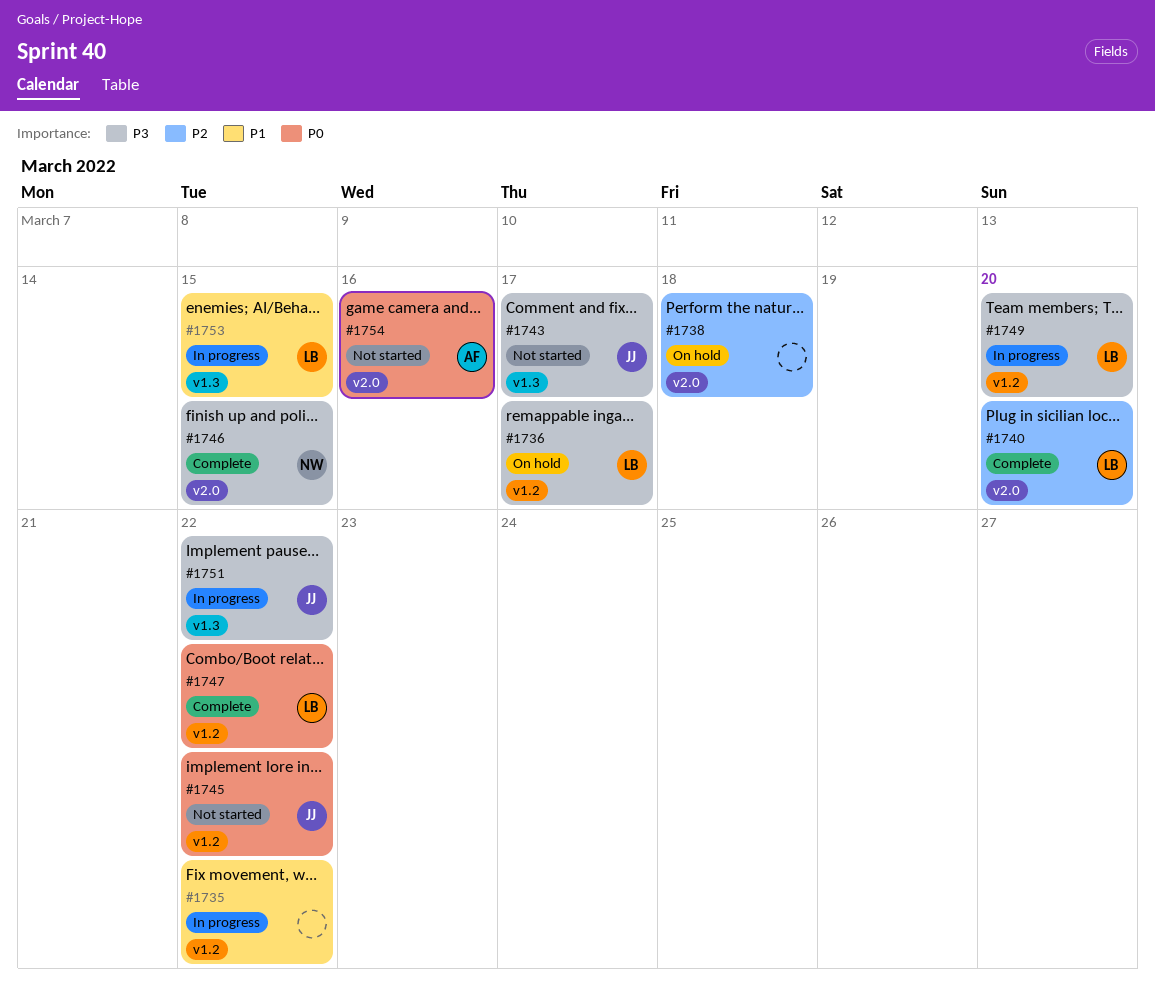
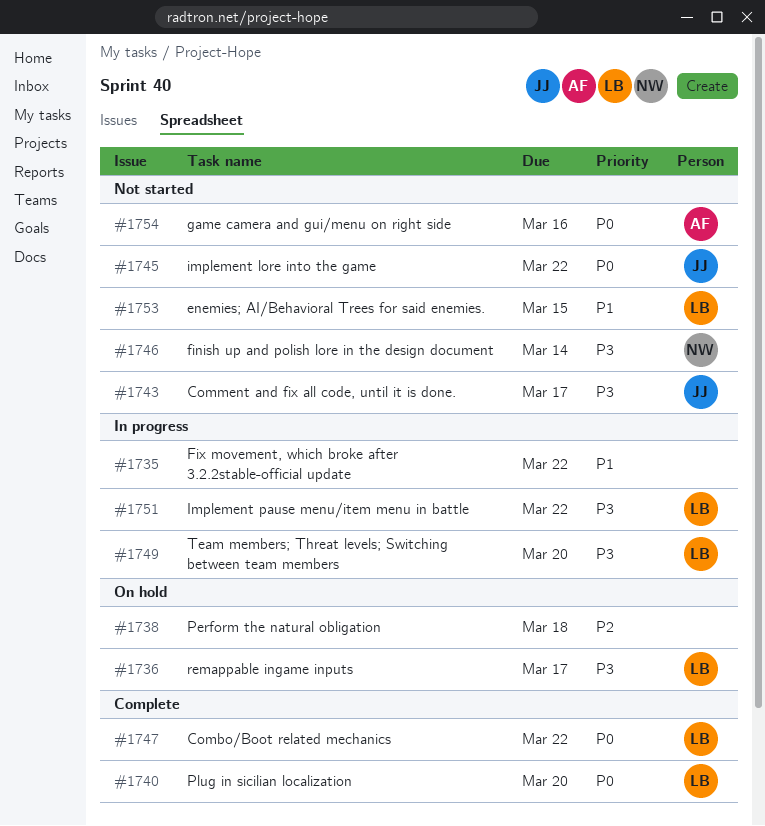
#1740, priority: P2 -> P0
#1746, status: Complete -> Not started
#1746, due: Mar 15 -> Mar 14
#1751, owner: JJ -> LB
#1753, status: In progress -> Not started

